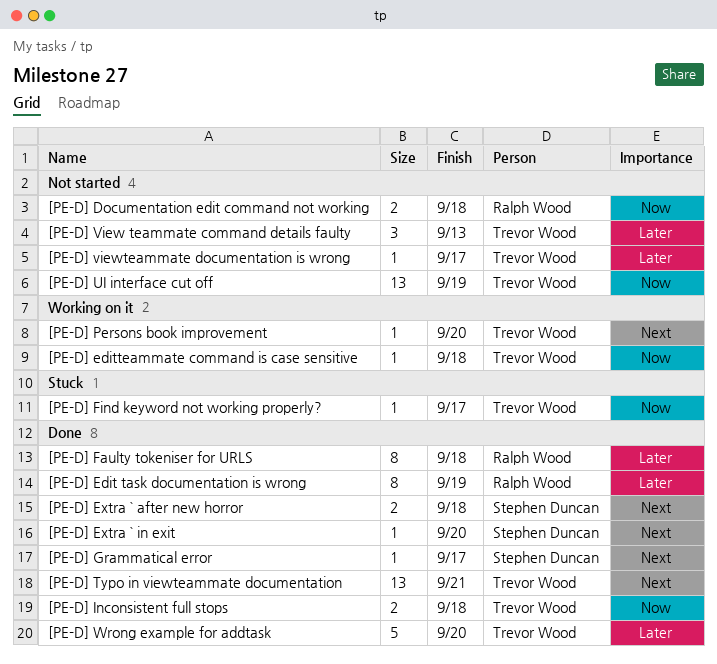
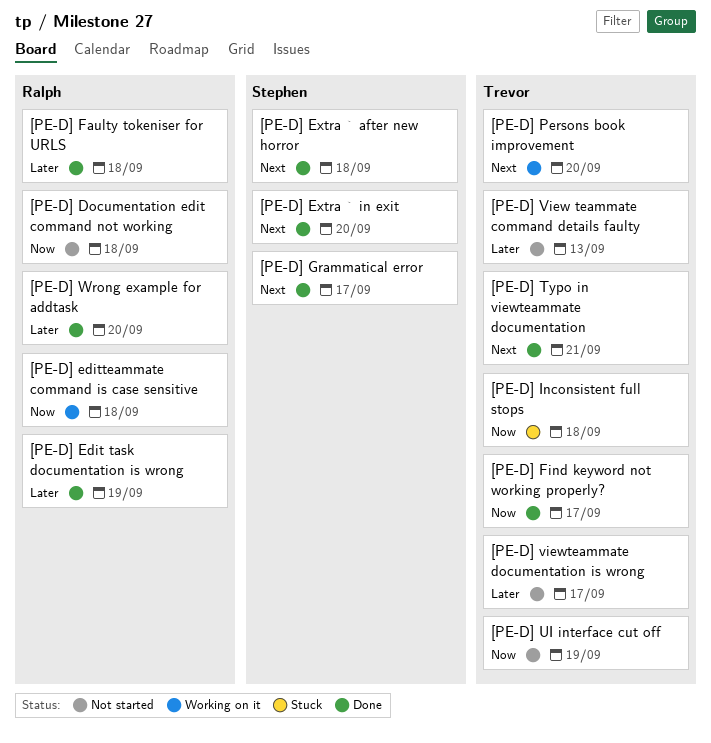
[PE-D] editteammate command is case sensitive, owner: Trevor Wood -> Ralph Wood
[PE-D] Find keyword not working properly?, status: Stuck -> Done
[PE-D] Inconsistent full stops, status: Done -> Stuck
[PE-D] Wrong example for addtask, owner: Trevor Wood -> Ralph Wood

